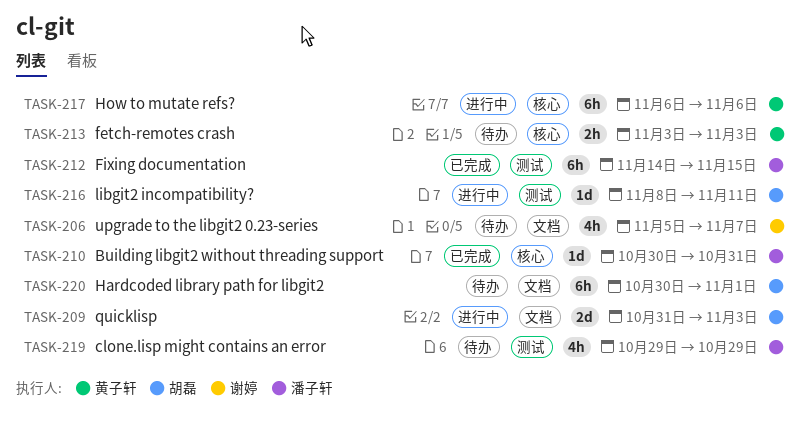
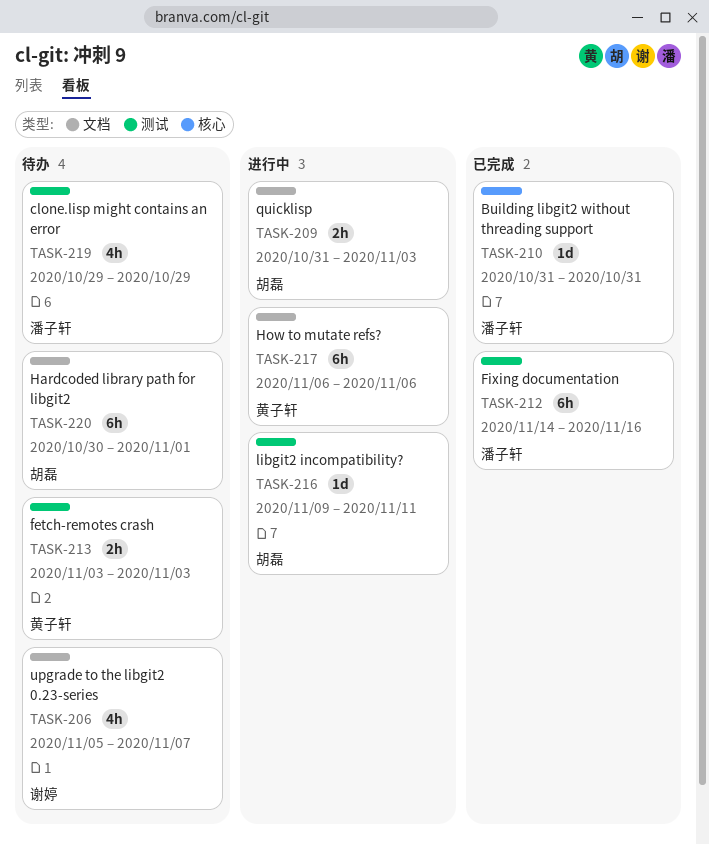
TASK-209, estimate: 2d -> 2h
TASK-210, start: Oct 30 -> Oct 31
TASK-212, due: Nov 15 -> Nov 16
TASK-213, label: 核心 -> 测试
TASK-216, start: Nov 8 -> Nov 9
TASK-217, label: 核心 -> 文档

